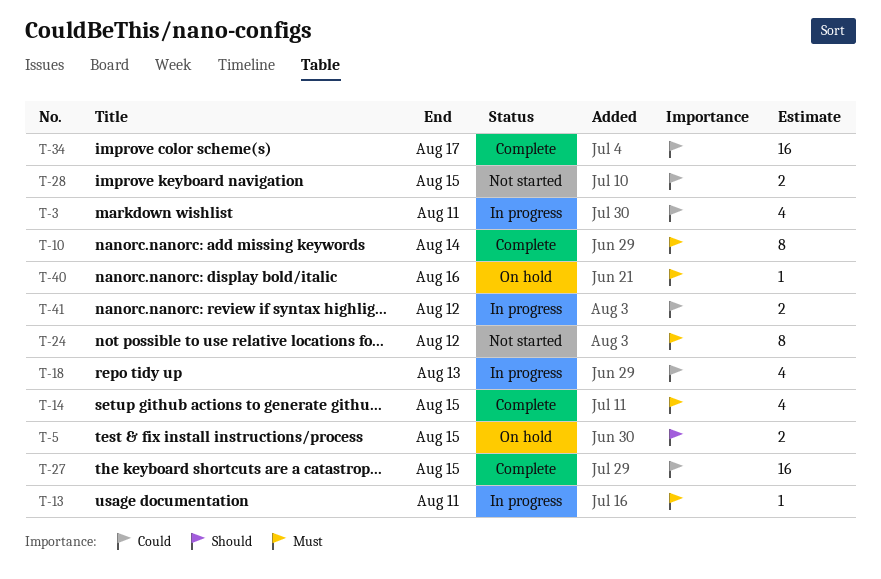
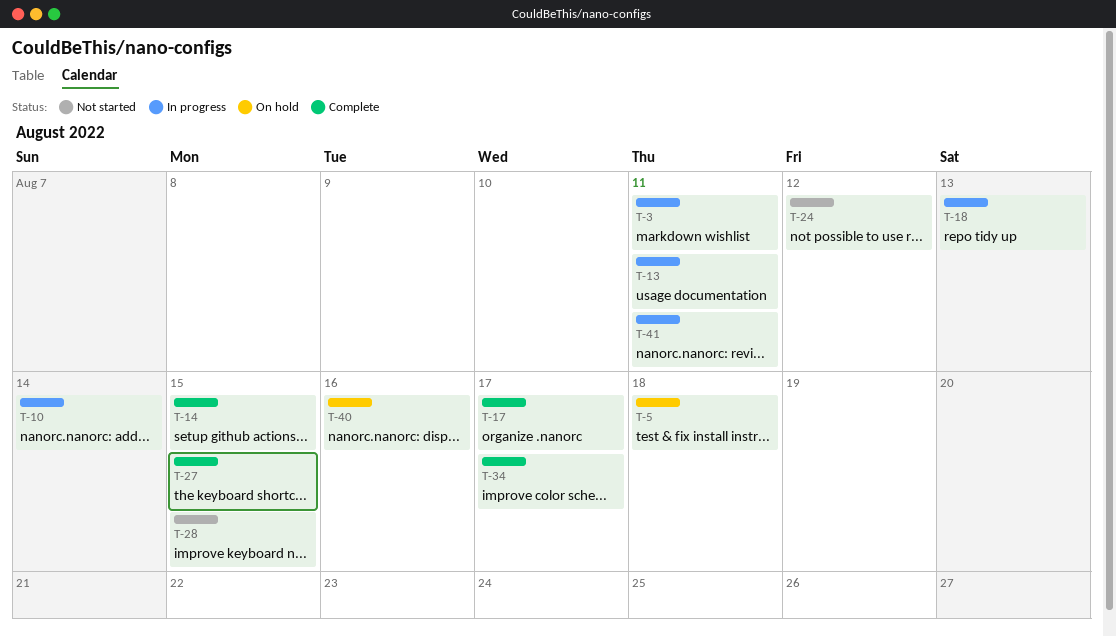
T-5, due: Aug 15 -> Aug 18
T-10, status: Complete -> In progress
T-17: none -> present
T-41, due: Aug 12 -> Aug 11

